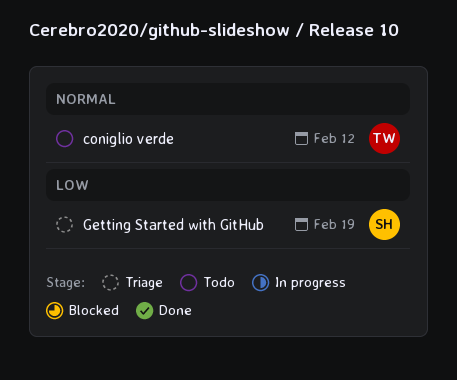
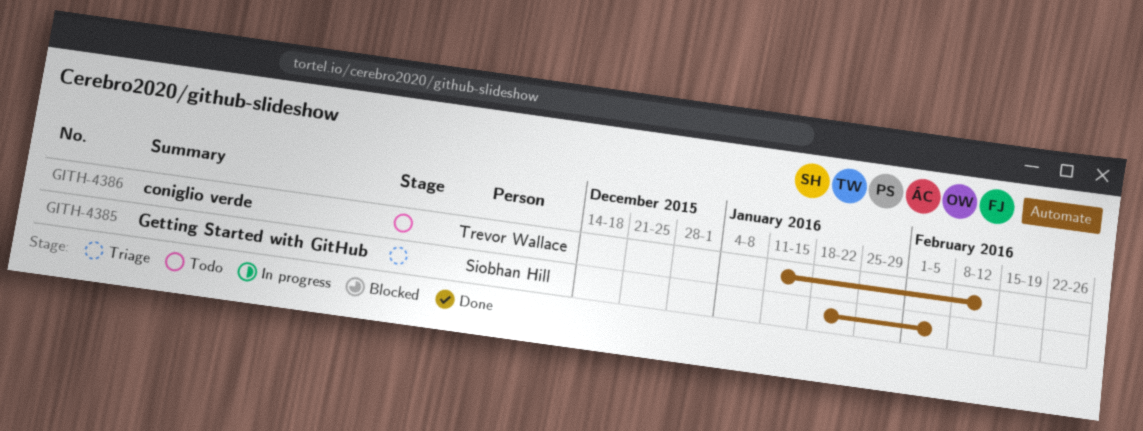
Getting Started with GitHub, due: Feb 19 -> Feb 5

